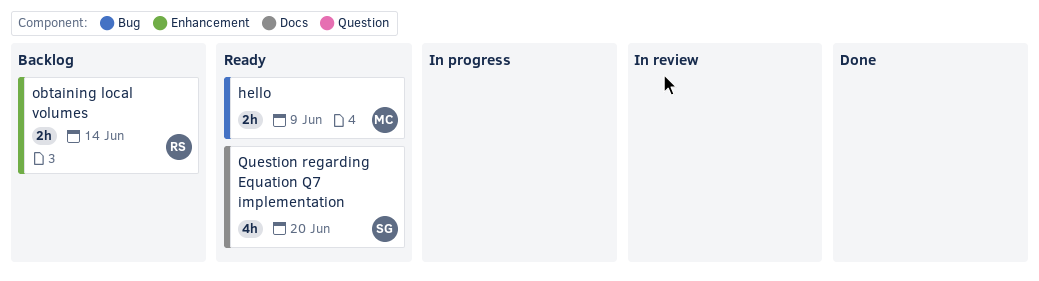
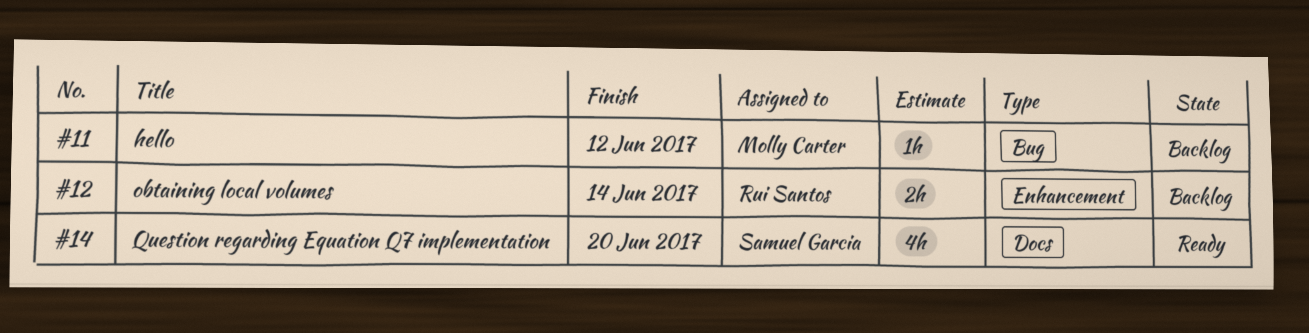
hello, status: Ready -> Backlog
hello, estimate: 2h -> 1h
hello, due: Jun 9 -> Jun 12

